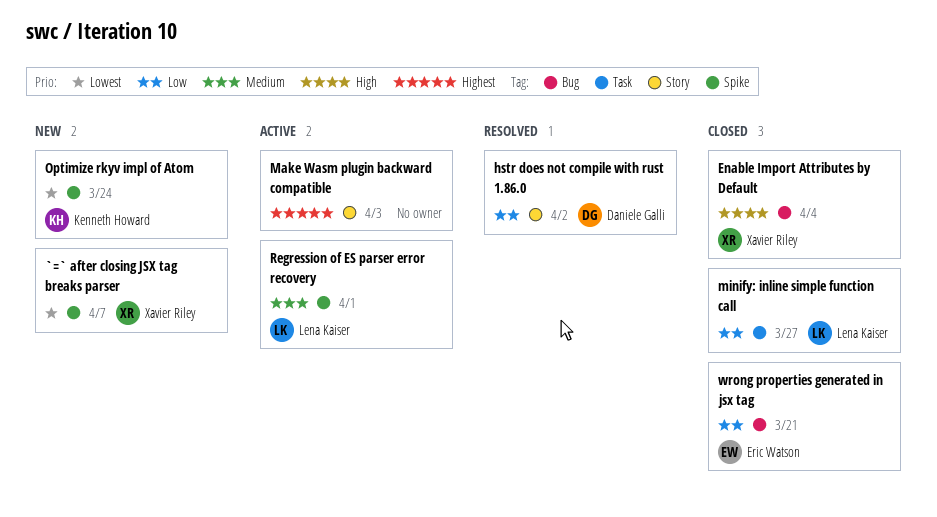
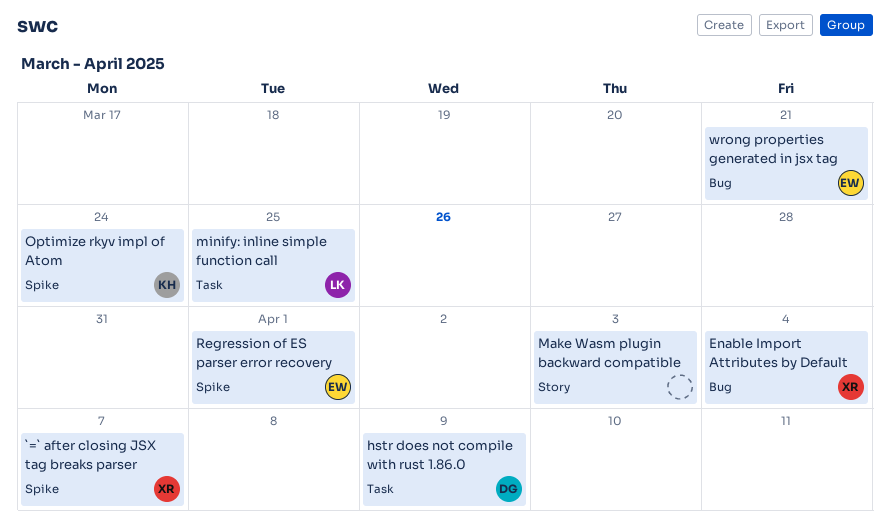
hstr does not compile with rust 1.86.0, label: Story -> Task
hstr does not compile with rust 1.86.0, due: Apr 2 -> Apr 9
minify: inline simple function call, due: Mar 27 -> Mar 25
Regression of ES parser error recovery, owner: Lena Kaiser -> Eric Watson

